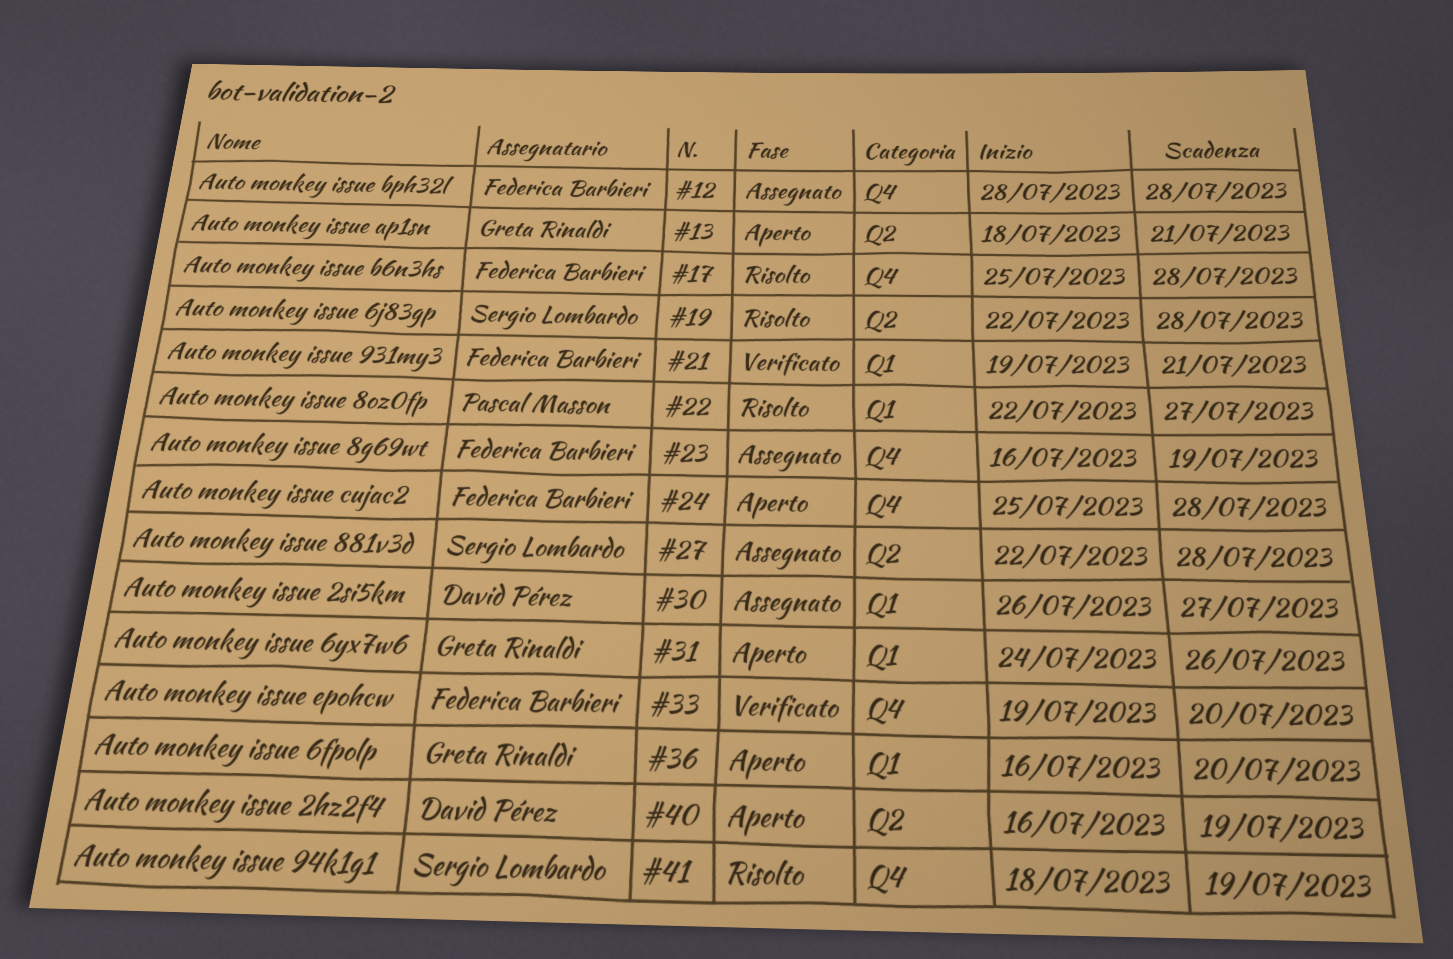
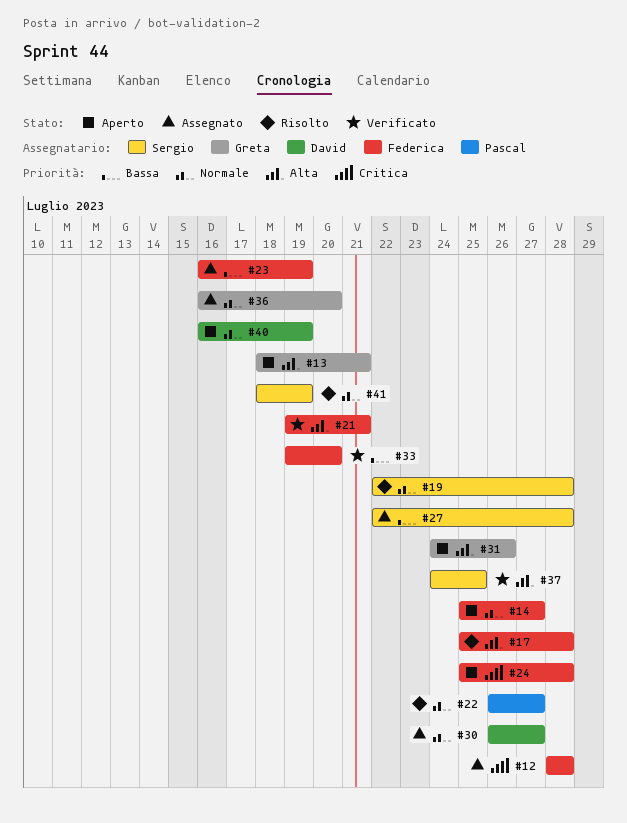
#14: none -> present
#22, start: Jul 22 -> Jul 26
#36, status: Aperto -> Assegnato
#37: none -> present

